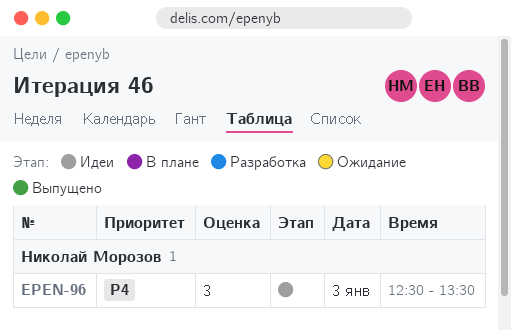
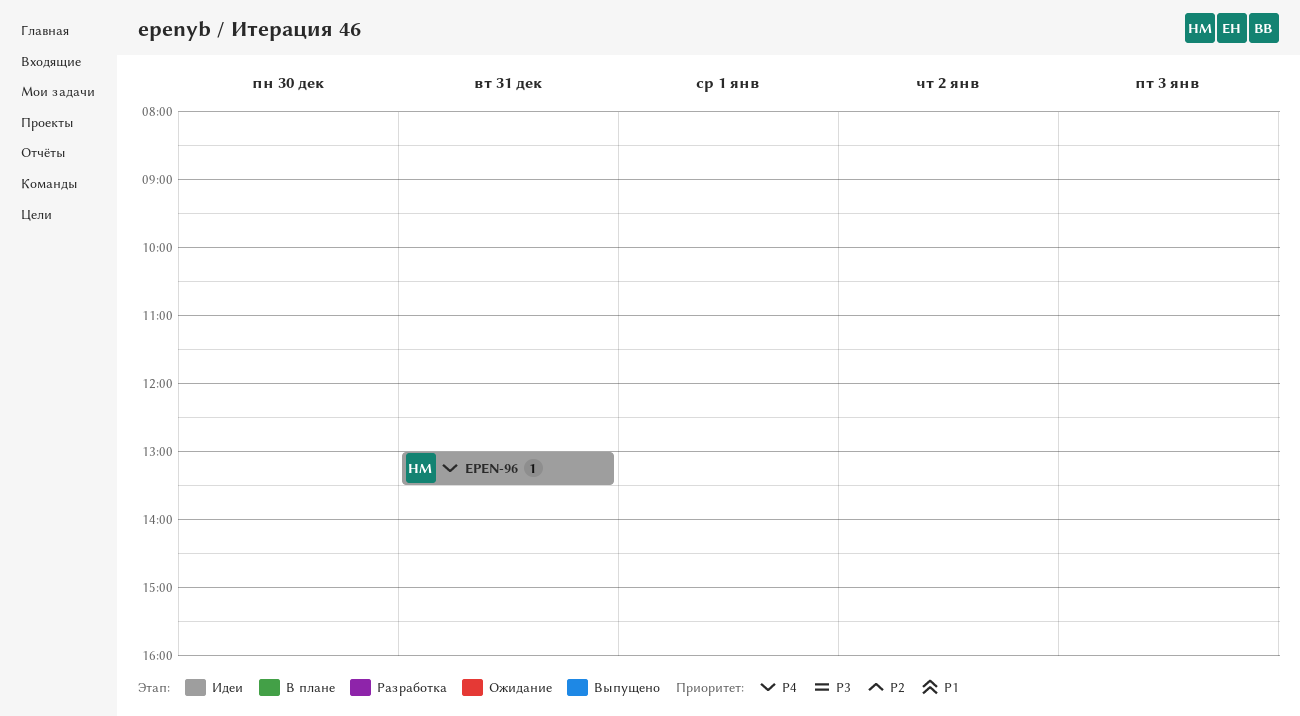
EPEN-96, estimate: 3 -> 1
EPEN-96, day: Jan 3 -> Dec 31
EPEN-96, begins: 12:30 -> 13:00

